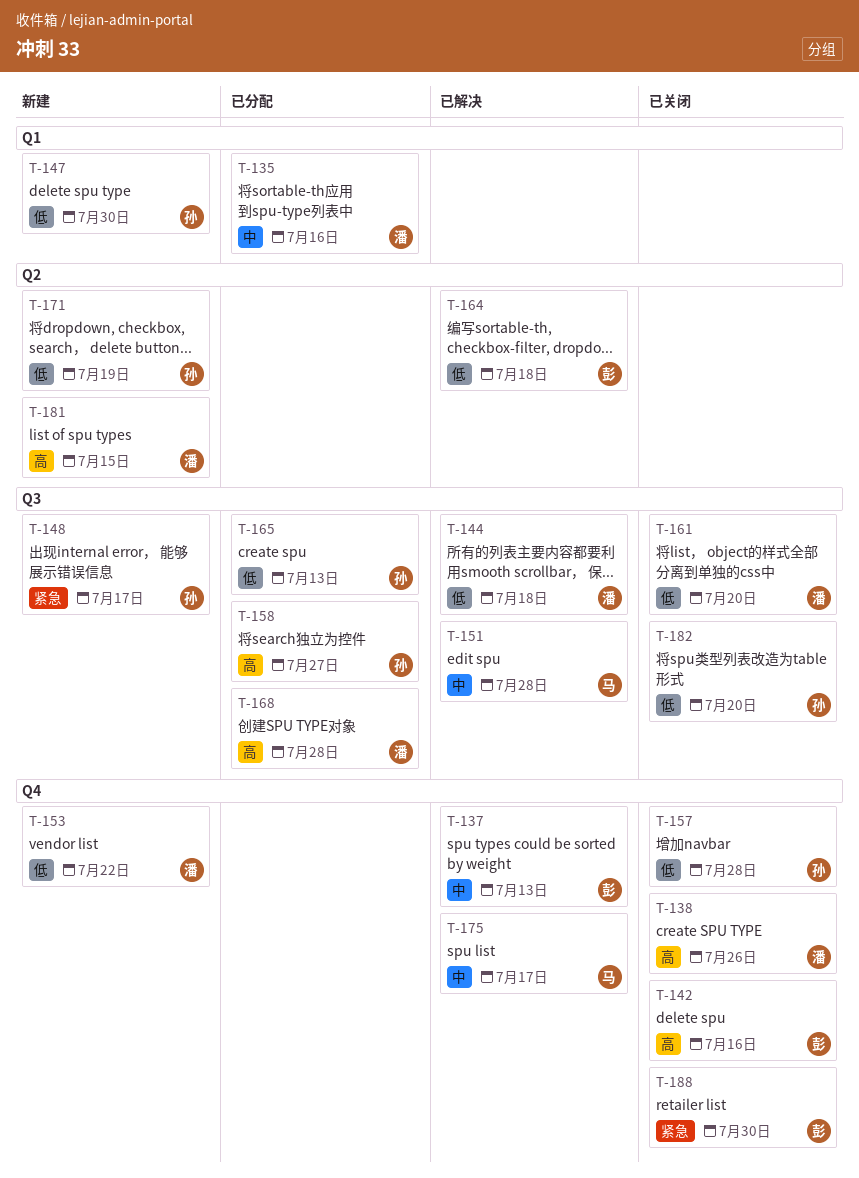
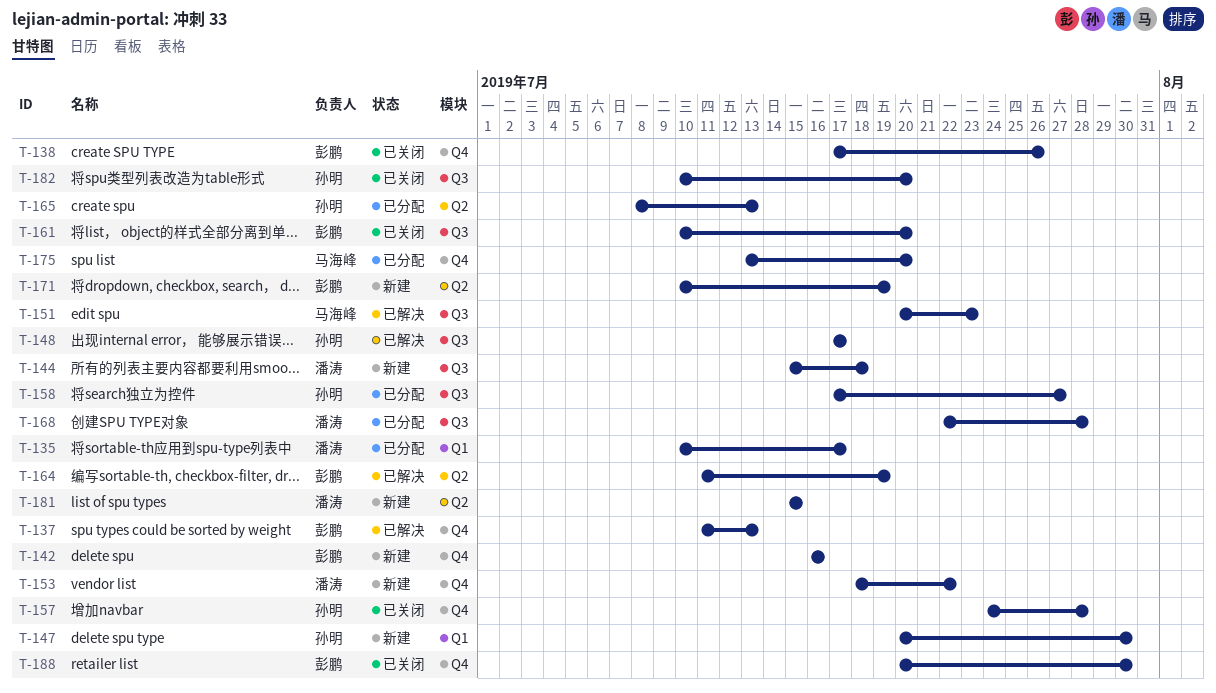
T-135, due: Jul 16 -> Jul 17
T-138, owner: 潘涛 -> 彭鹏
T-142, status: 已关闭 -> 新建
T-144, status: 已解决 -> 新建
T-148, status: 新建 -> 已解决
T-151, due: Jul 28 -> Jul 23
T-161, owner: 潘涛 -> 彭鹏
T-164, due: Jul 18 -> Jul 19
T-165, label: Q3 -> Q2
T-171, owner: 孙明 -> 彭鹏
T-175, status: 已解决 -> 已分配
T-175, due: Jul 17 -> Jul 20

